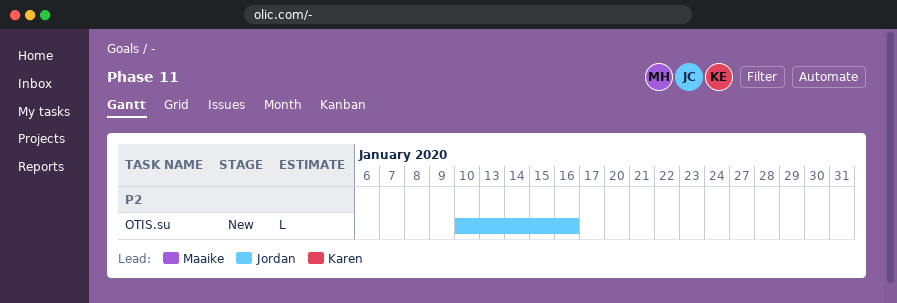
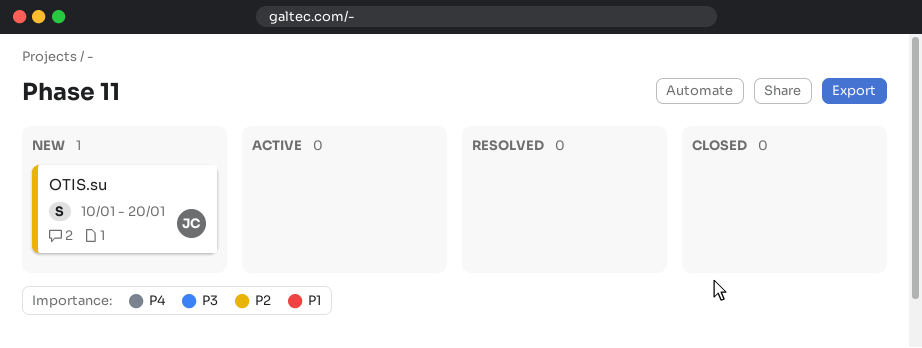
OTIS.su, estimate: L -> S
OTIS.su, due: Jan 16 -> Jan 20

